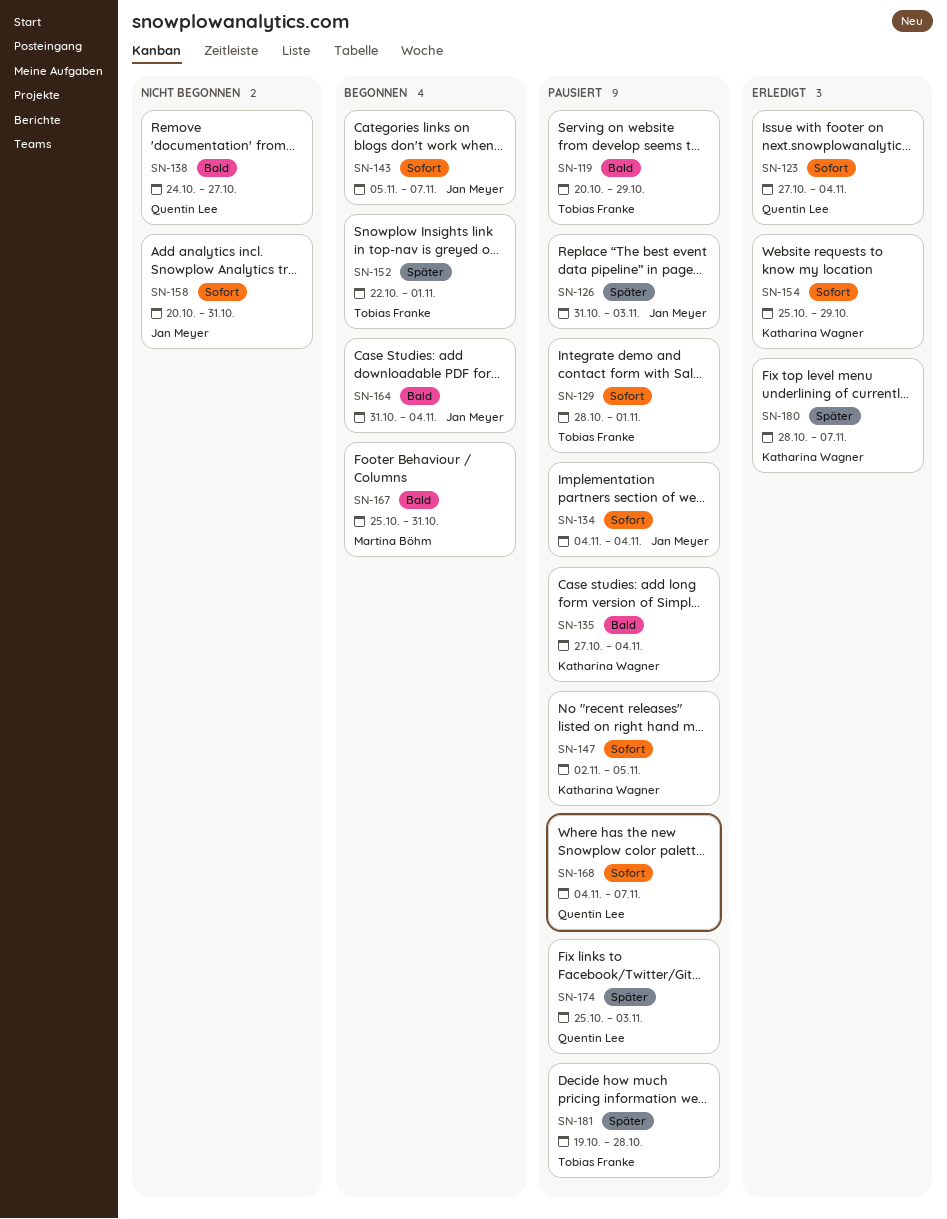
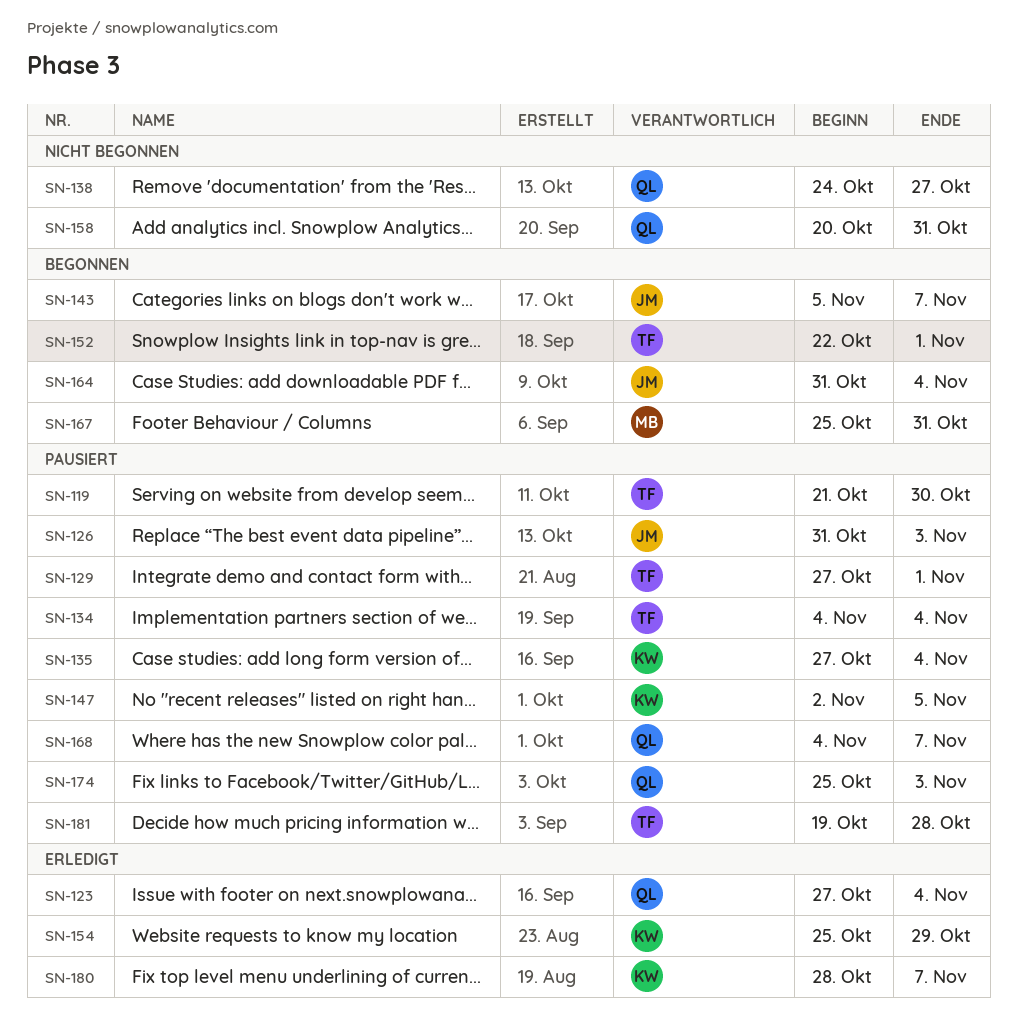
SN-119, start: Oct 20 -> Oct 21
SN-119, due: Oct 29 -> Oct 30
SN-129, start: Oct 28 -> Oct 27
SN-134, owner: Jan Meyer -> Tobias Franke
SN-158, owner: Jan Meyer -> Quentin Lee

